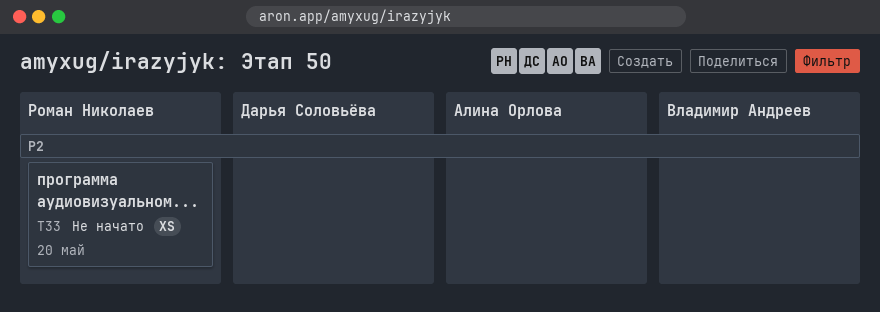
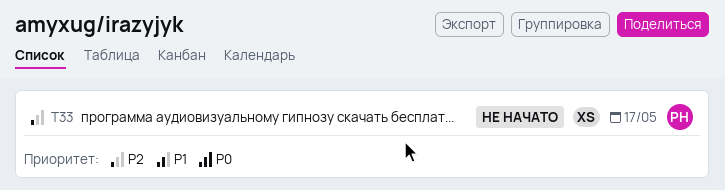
T33, due: May 20 -> May 17

